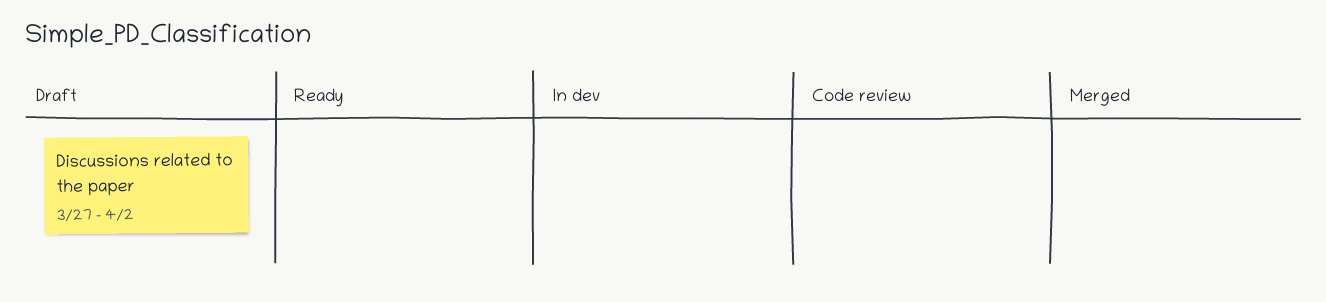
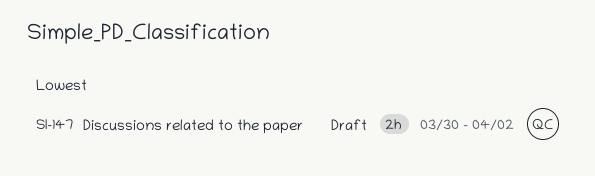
Discussions related to the paper, start: Mar 27 -> Mar 30

